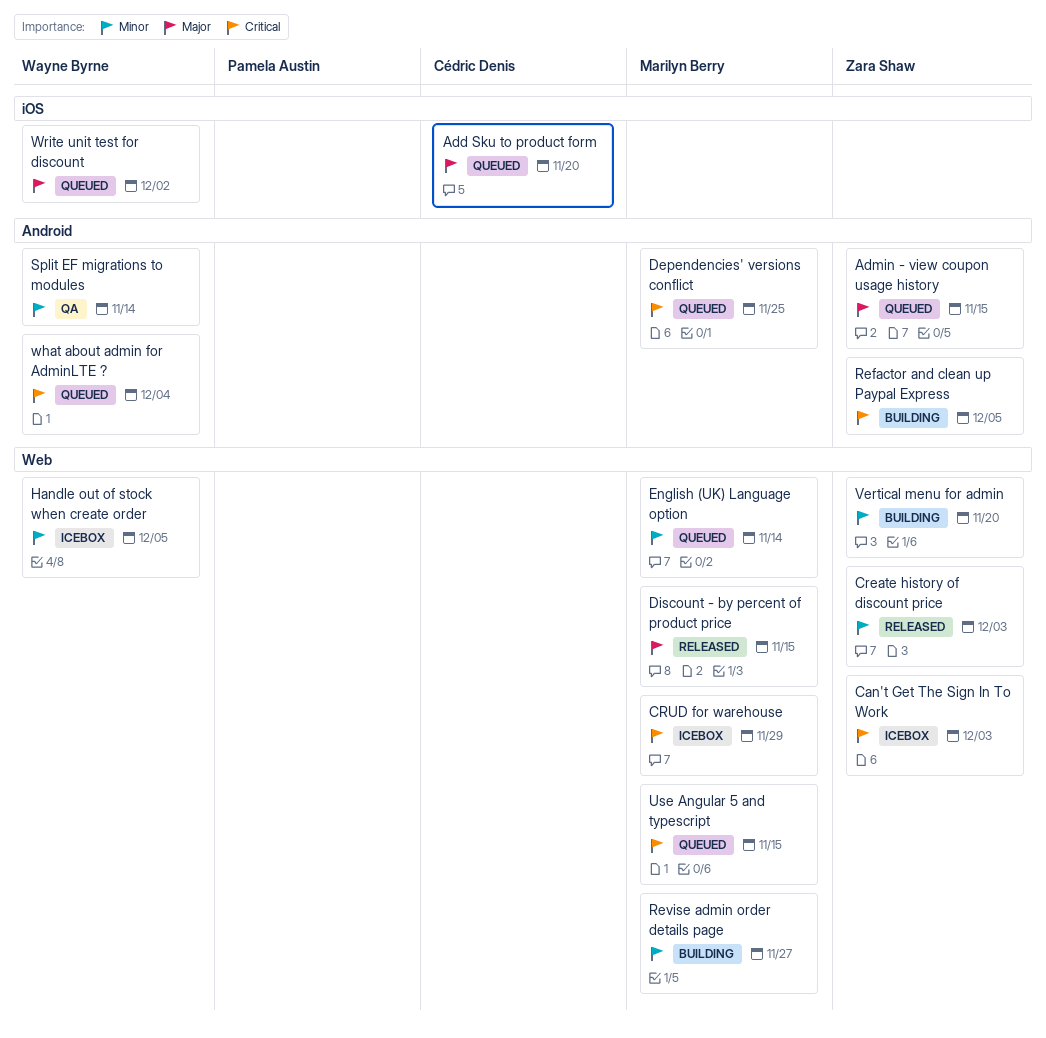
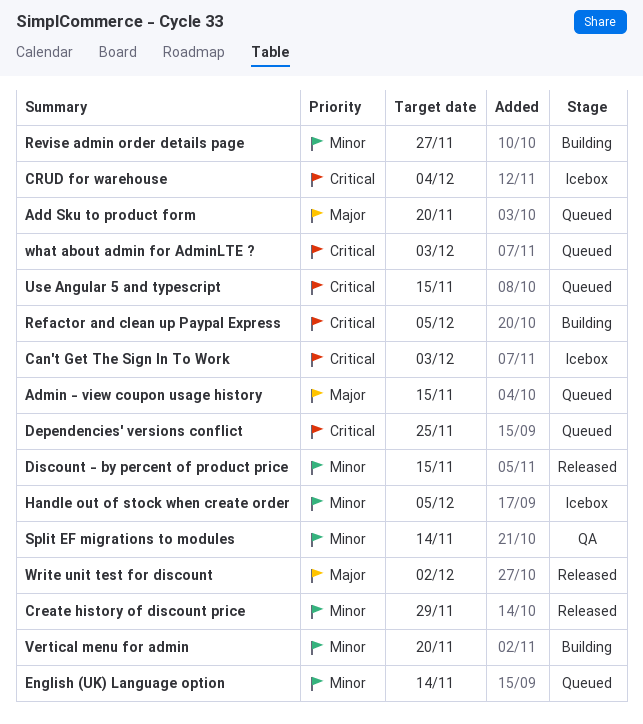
Create history of discount price, due: Dec 3 -> Nov 29
CRUD for warehouse, due: Nov 29 -> Dec 4
Discount - by percent of product price, priority: Major -> Minor
what about admin for AdminLTE ?, due: Dec 4 -> Dec 3
Write unit test for discount, status: Queued -> Released

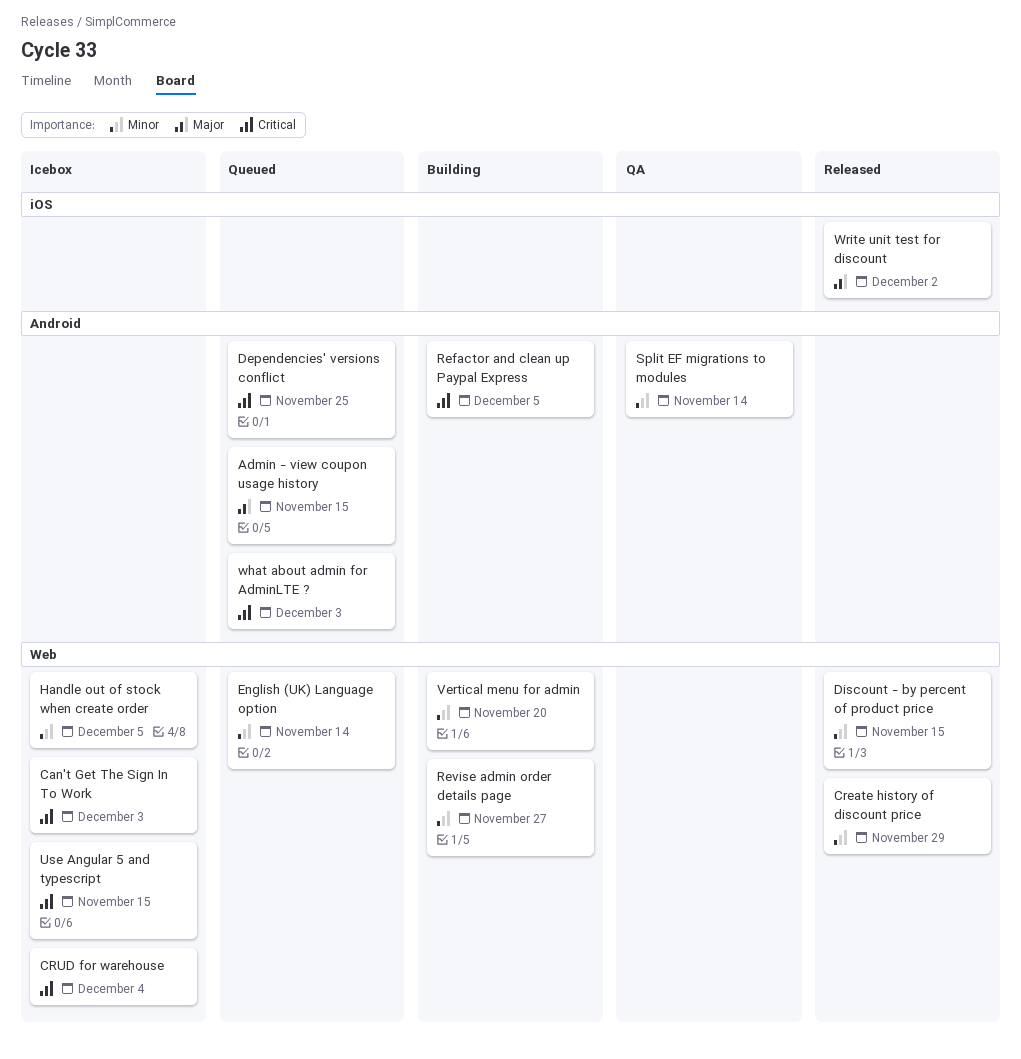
Add Sku to product form: present -> none
Use Angular 5 and typescript, status: Queued -> Icebox

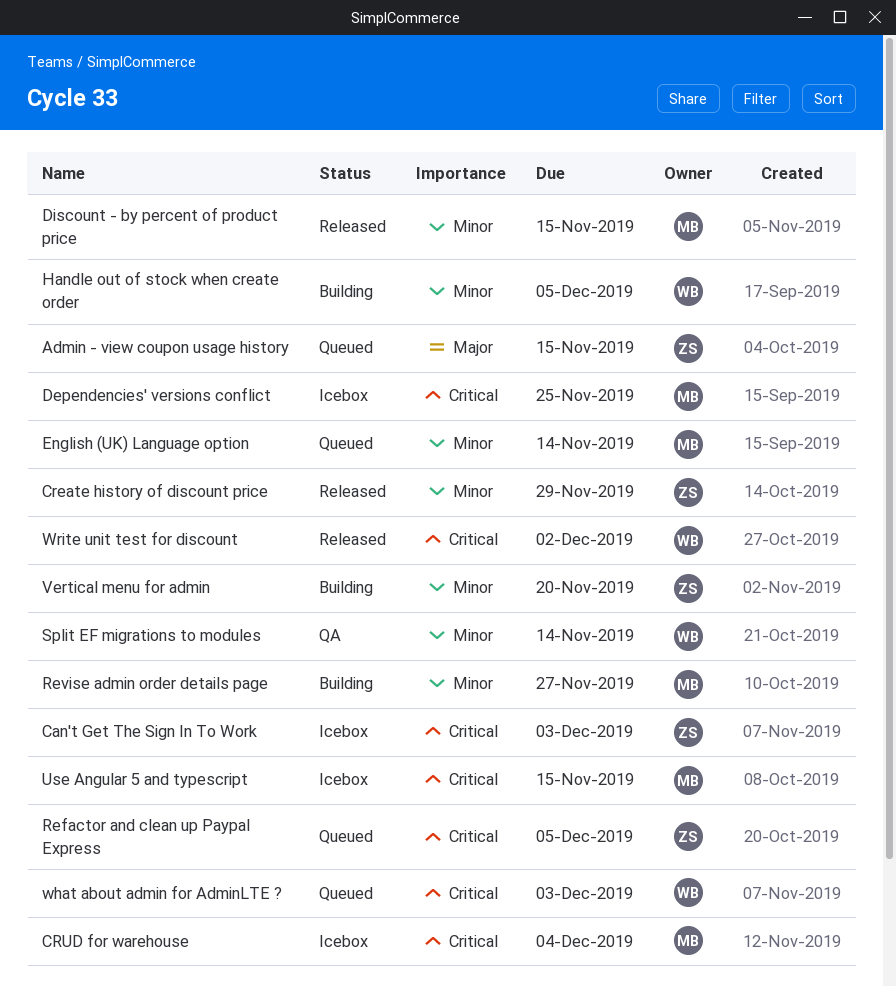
Dependencies' versions conflict, status: Queued -> Icebox
Handle out of stock when create order, status: Icebox -> Building
Refactor and clean up Paypal Express, status: Building -> Queued
Write unit test for discount, priority: Major -> Critical

